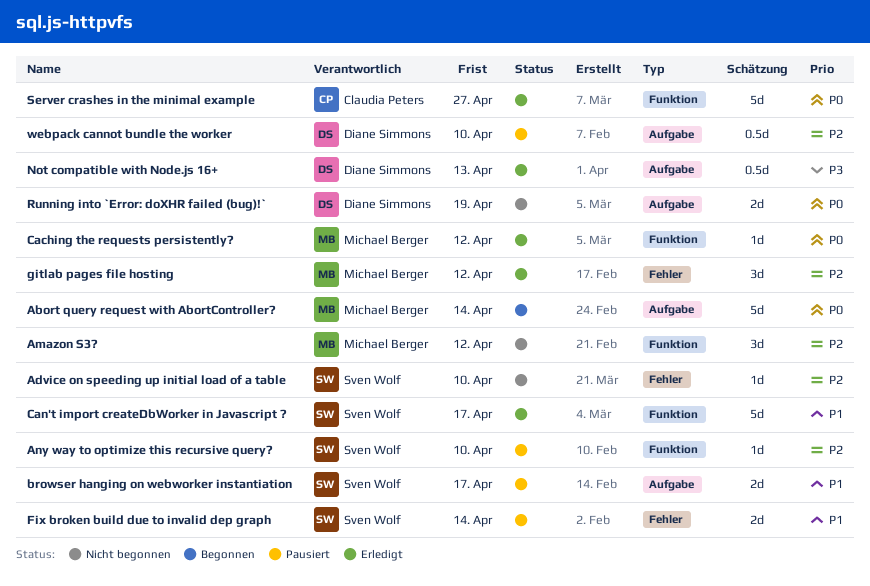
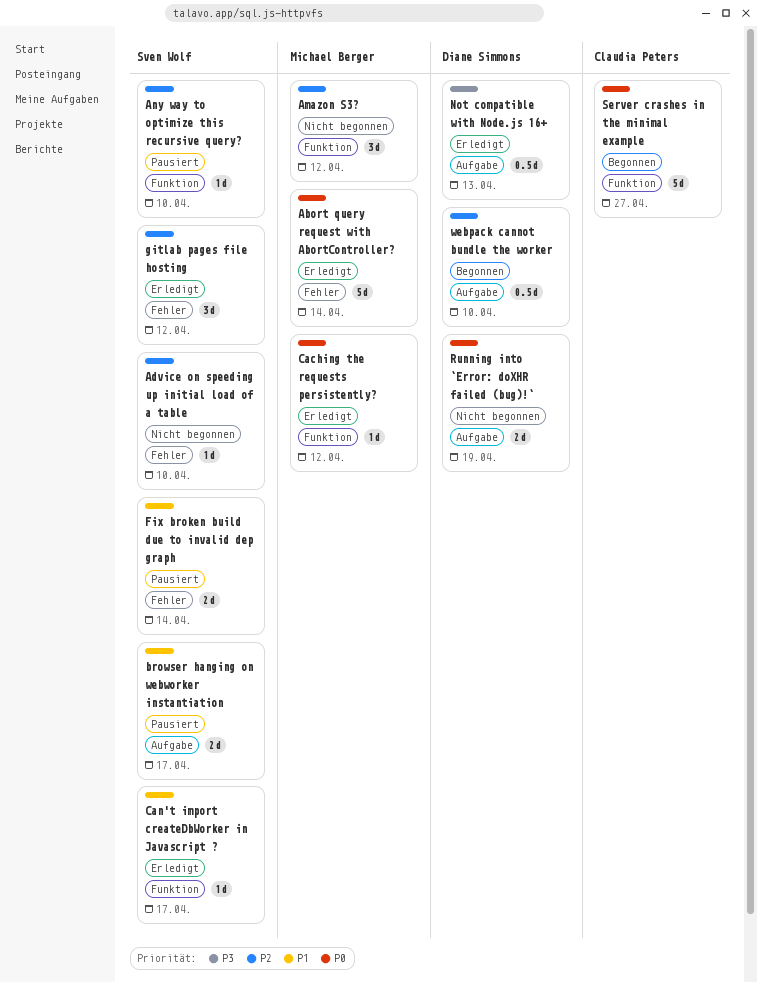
Abort query request with AbortController?, status: Begonnen -> Erledigt
Abort query request with AbortController?, label: Aufgabe -> Fehler
Can't import createDbWorker in Javascript ?, estimate: 5d -> 1d
gitlab pages file hosting, owner: Michael Berger -> Sven Wolf
Server crashes in the minimal example, status: Erledigt -> Begonnen
webpack cannot bundle the worker, status: Pausiert -> Begonnen

